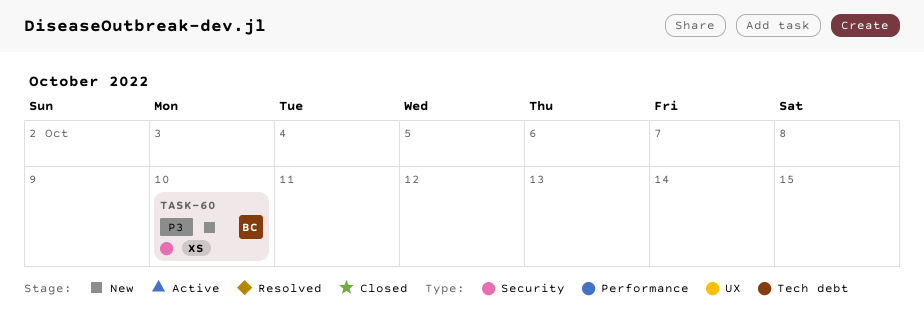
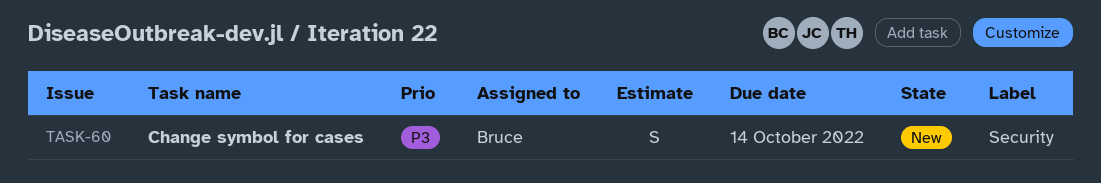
TASK-60, estimate: XS -> S
TASK-60, due: Oct 10 -> Oct 14

